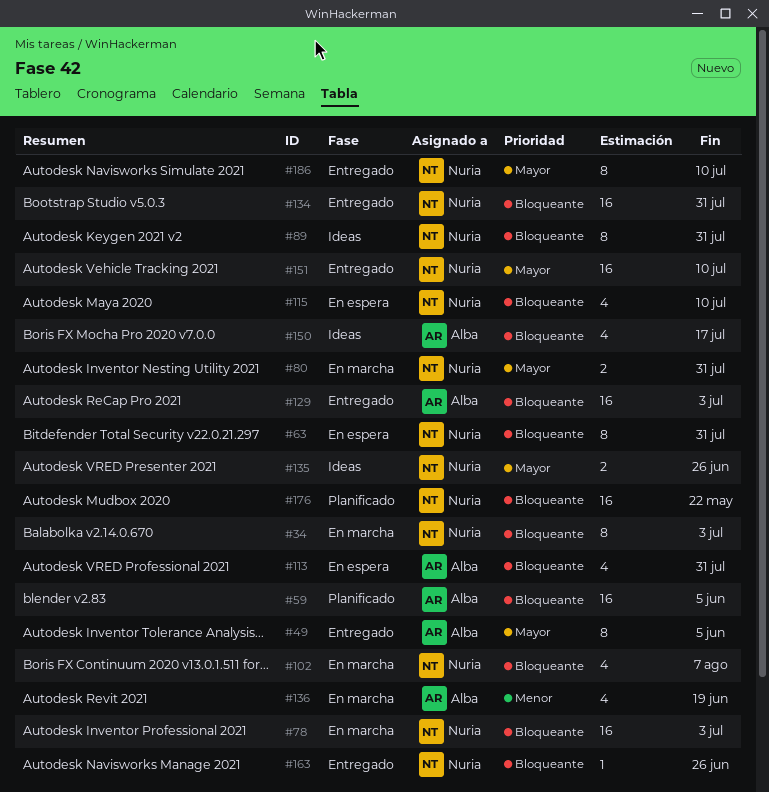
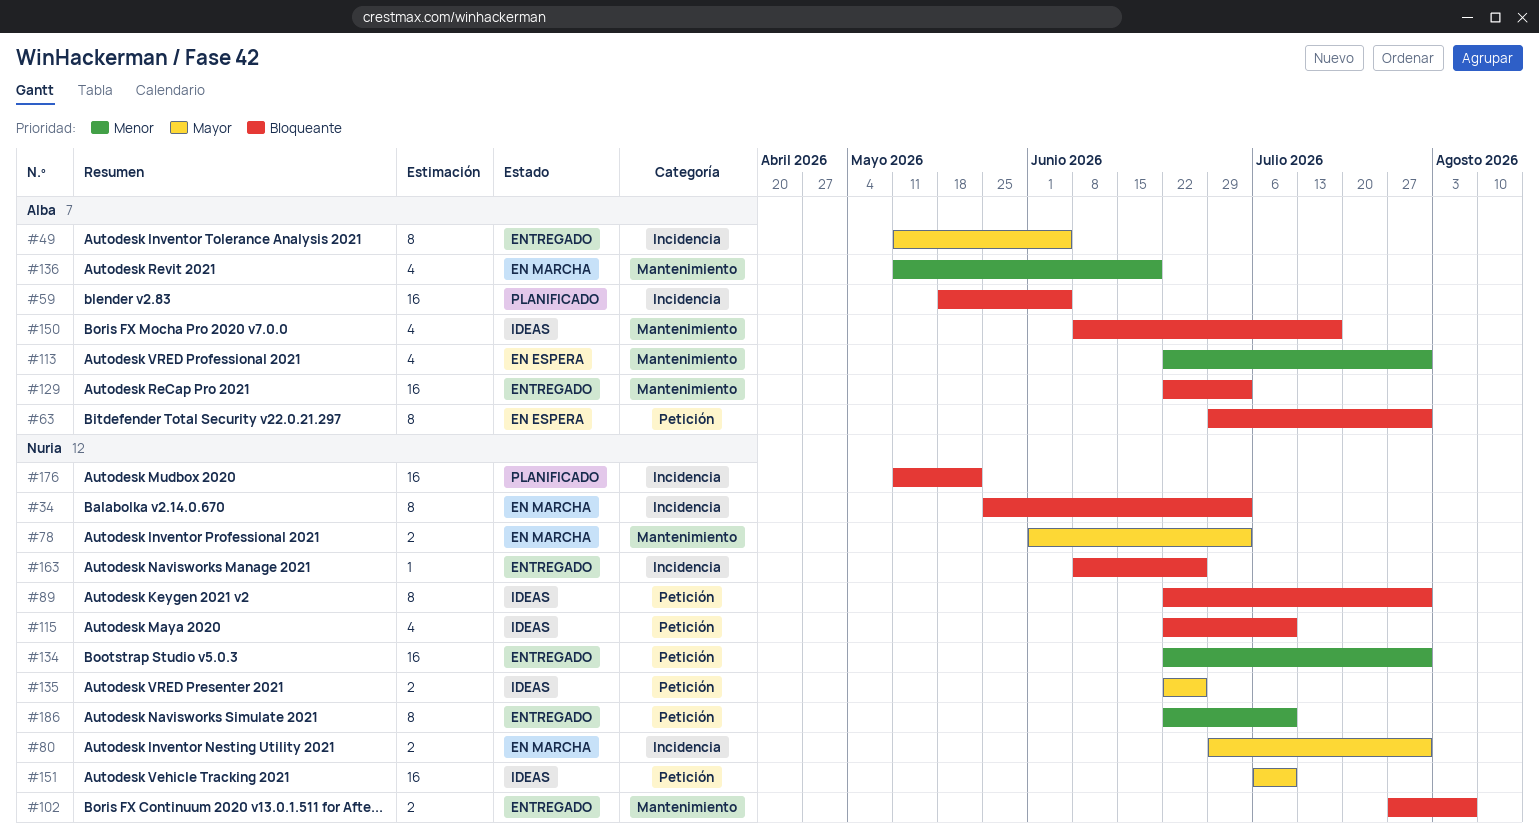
#63, owner: Nuria -> Alba
#78, priority: Bloqueante -> Mayor
#78, estimate: 16 -> 2
#102, status: En marcha -> Entregado
#102, estimate: 4 -> 2
#113, priority: Bloqueante -> Menor
#115, status: En espera -> Ideas
#134, priority: Bloqueante -> Menor
#151, status: Entregado -> Ideas
#186, priority: Mayor -> Menor

